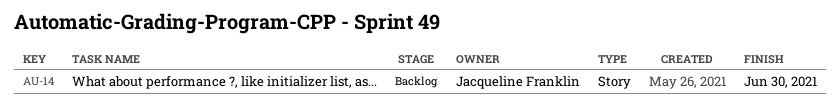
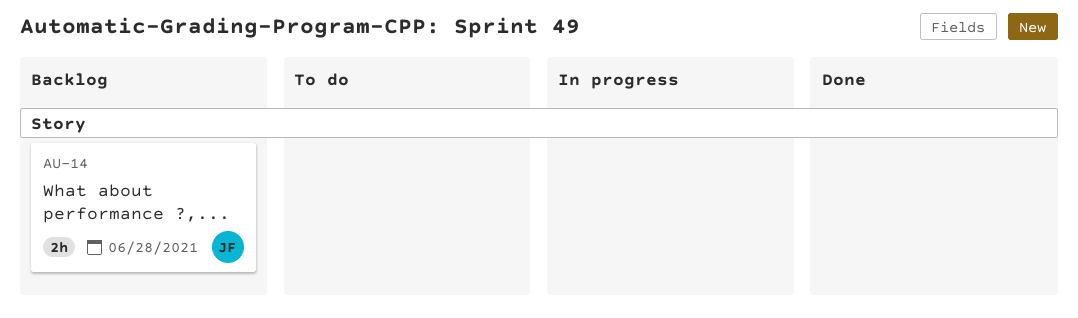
AU-14, due: Jun 30 -> Jun 28

